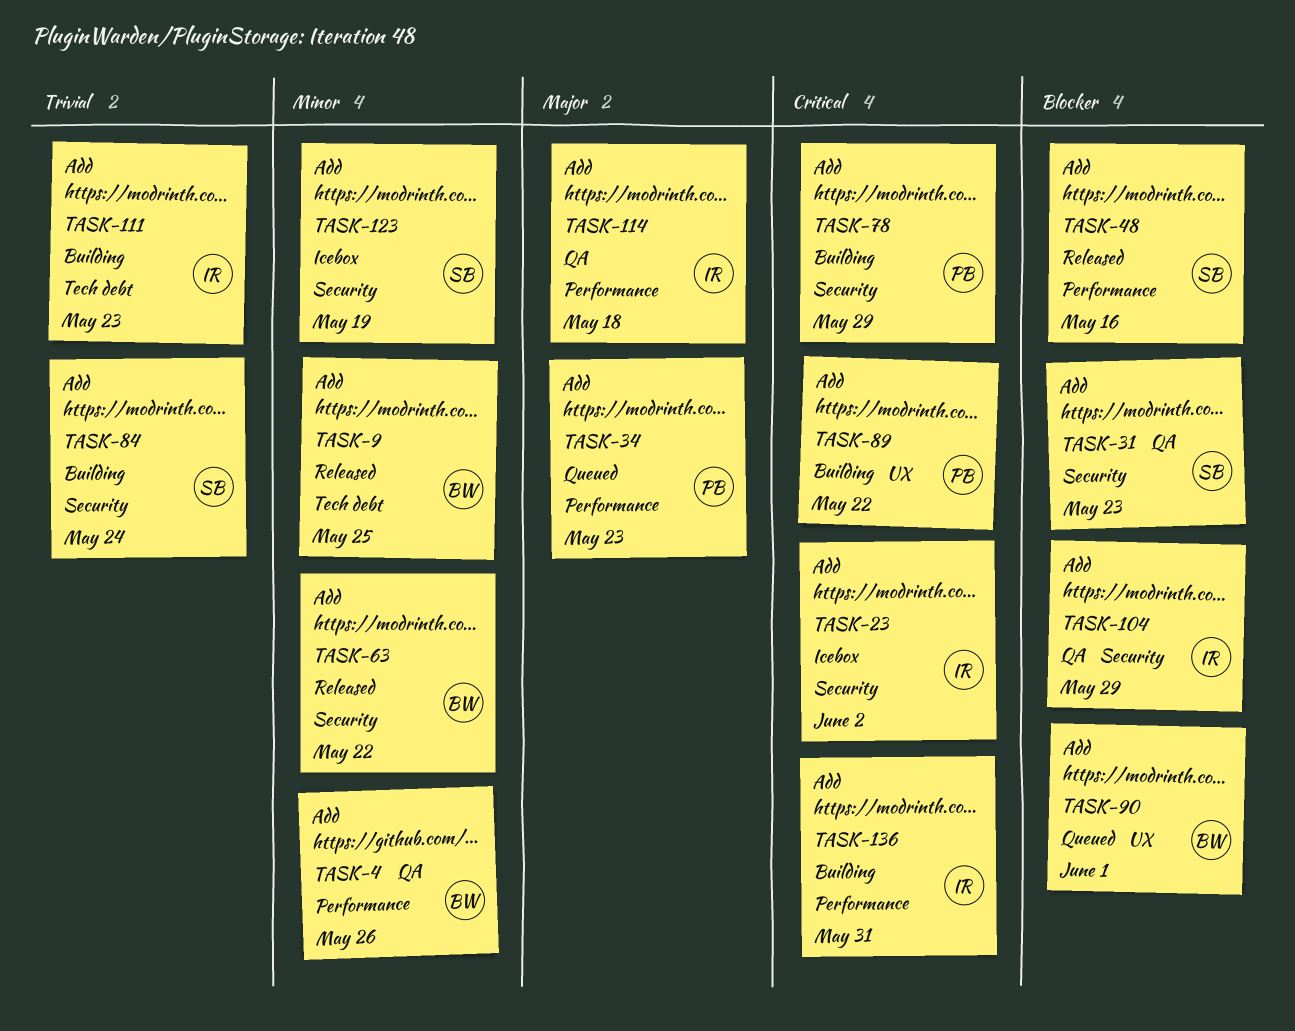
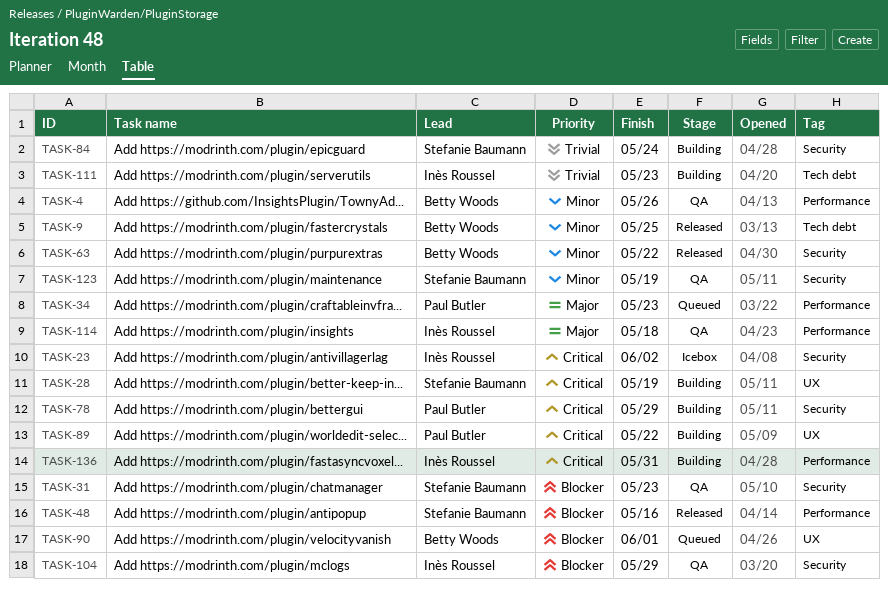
TASK-28: none -> present
TASK-123, status: Icebox -> QA

